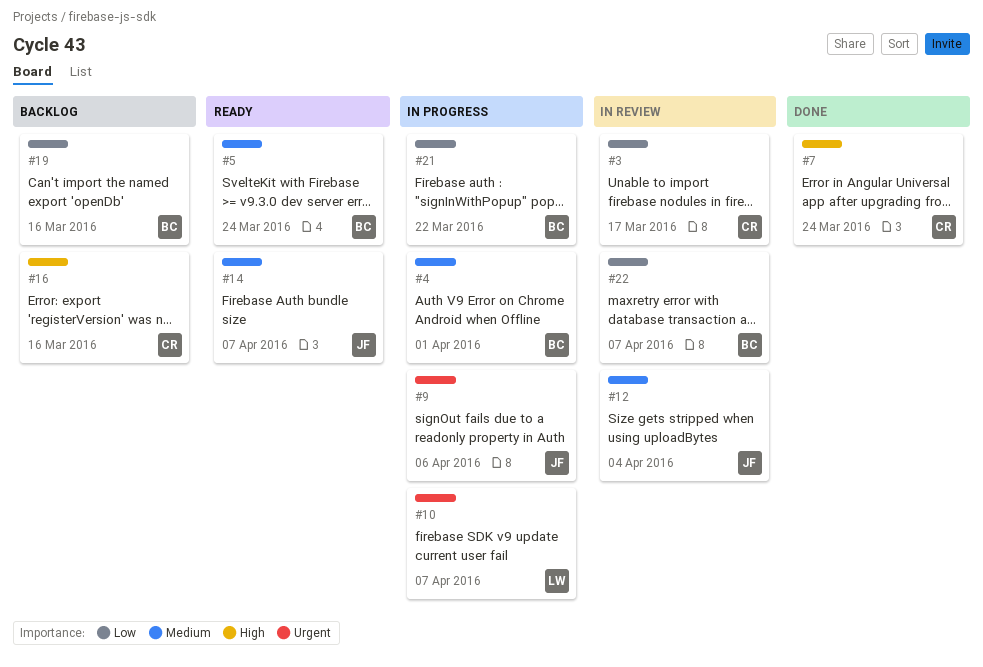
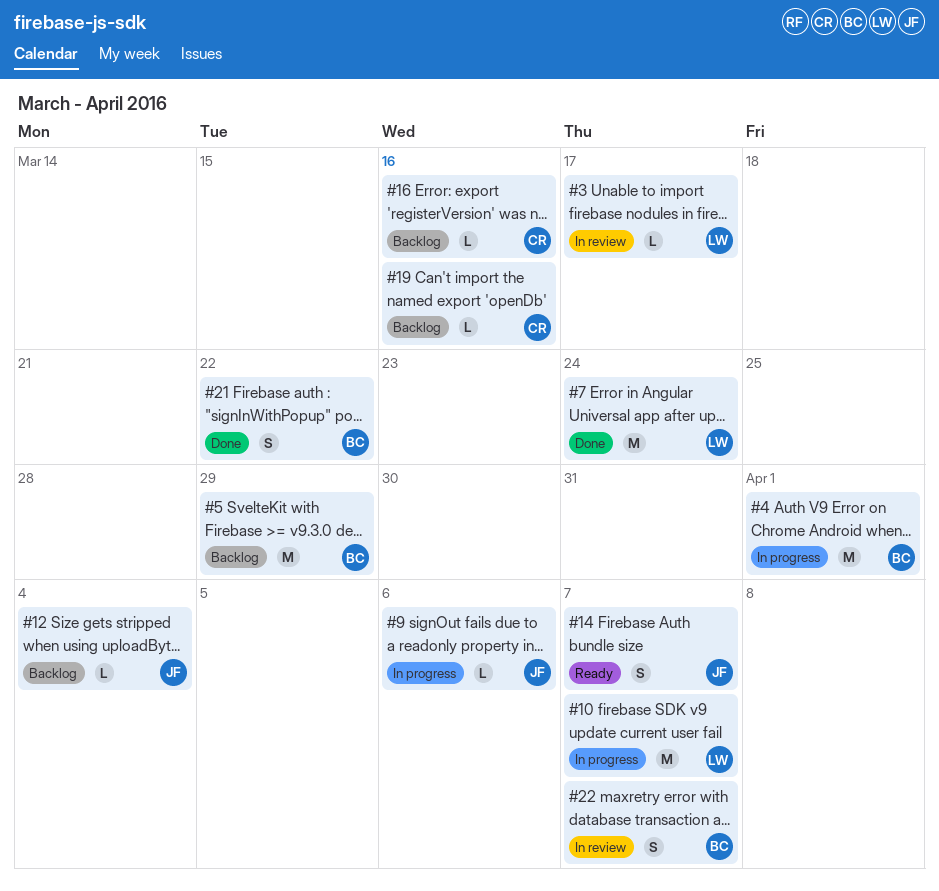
#3, owner: CR -> LW
#5, status: Ready -> Backlog
#5, due: Mar 24 -> Mar 29
#7, owner: CR -> LW
#12, status: In review -> Backlog
#19, owner: BC -> CR
#21, status: In progress -> Done

